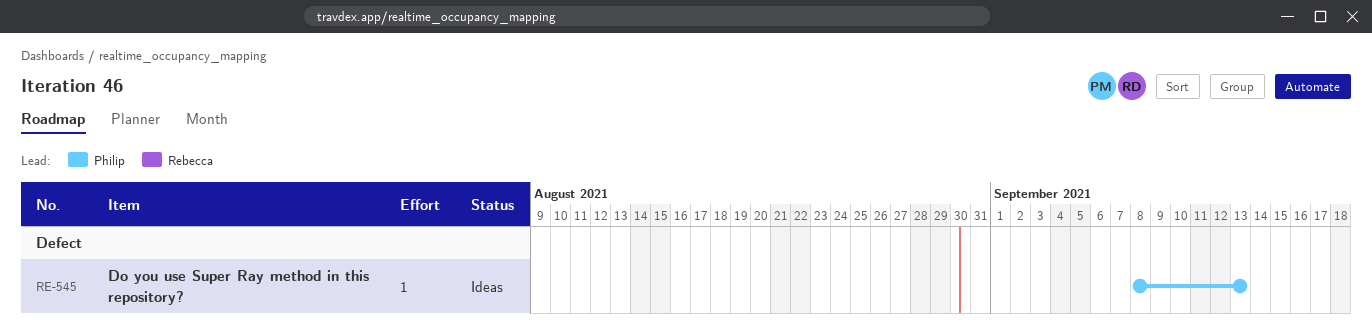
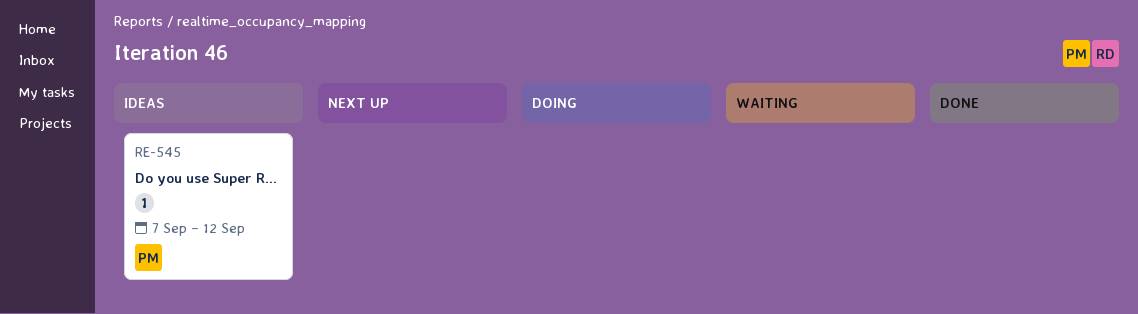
RE-545, start: Sep 8 -> Sep 7
RE-545, due: Sep 13 -> Sep 12

